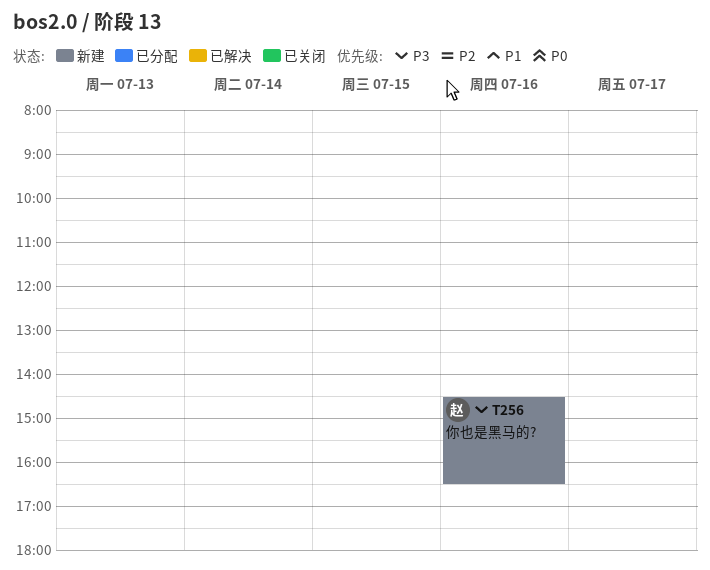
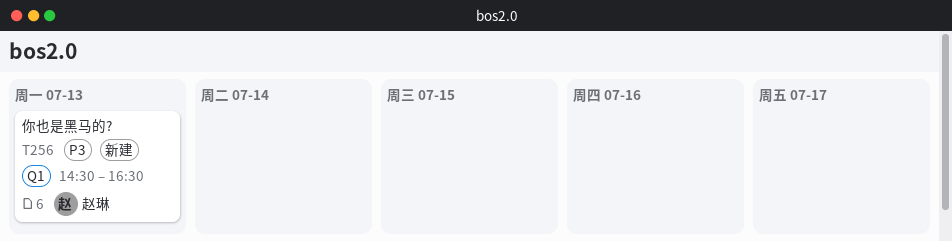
T256, day: Jul 16 -> Jul 13

